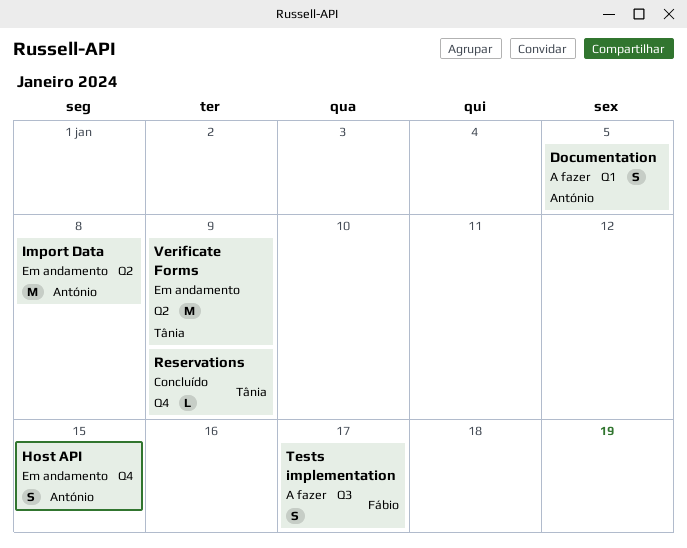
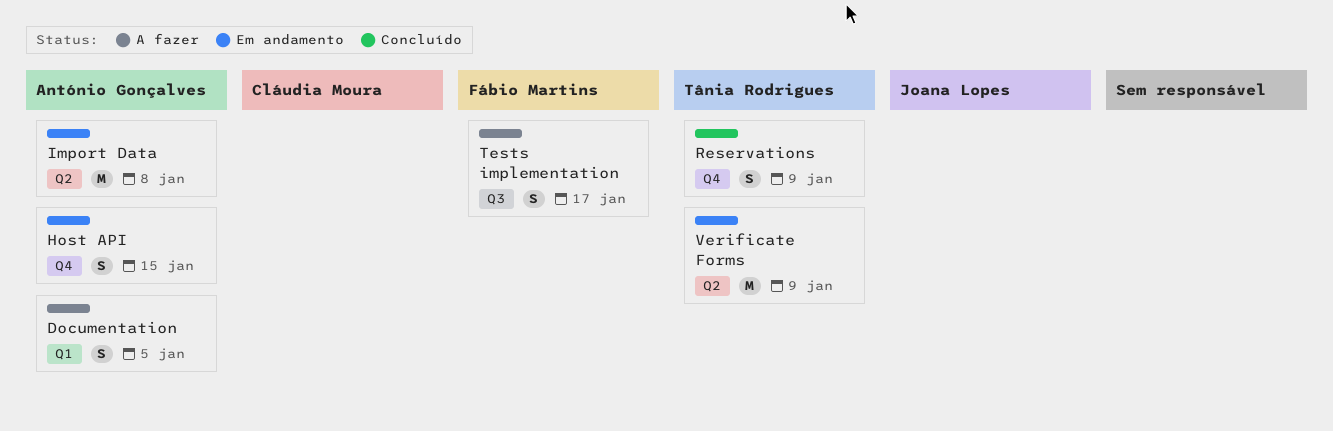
Reservations, estimate: L -> S

